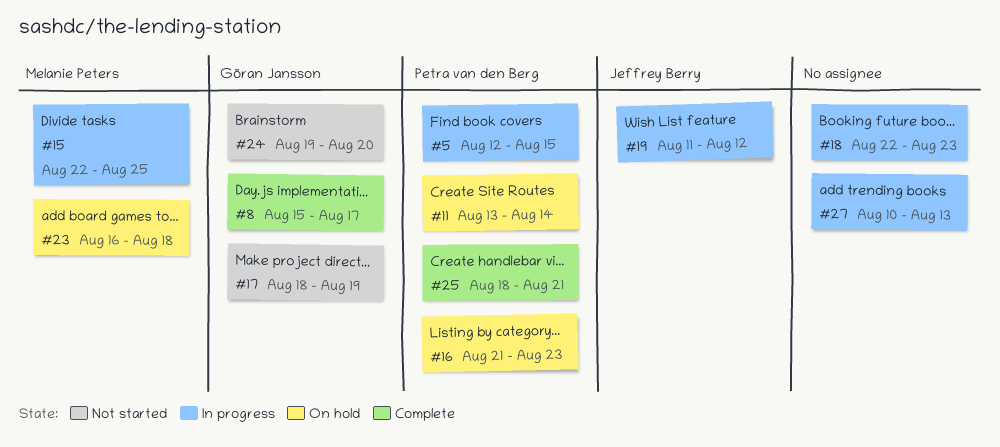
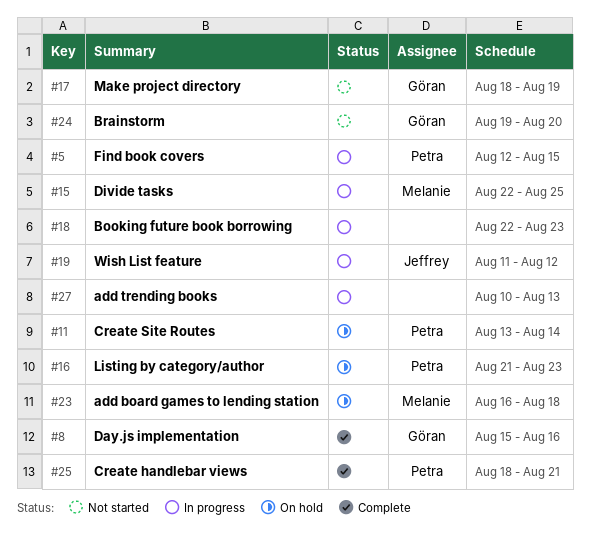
#8, due: Aug 17 -> Aug 16

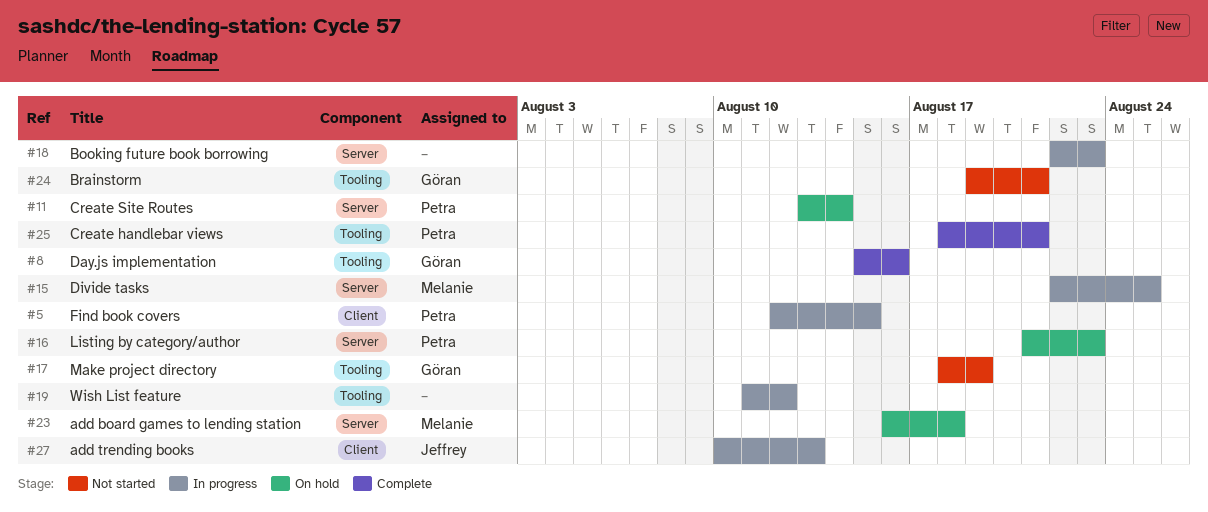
#19, owner: Jeffrey -> none
#24, due: Aug 20 -> Aug 21
#27, owner: none -> Jeffrey

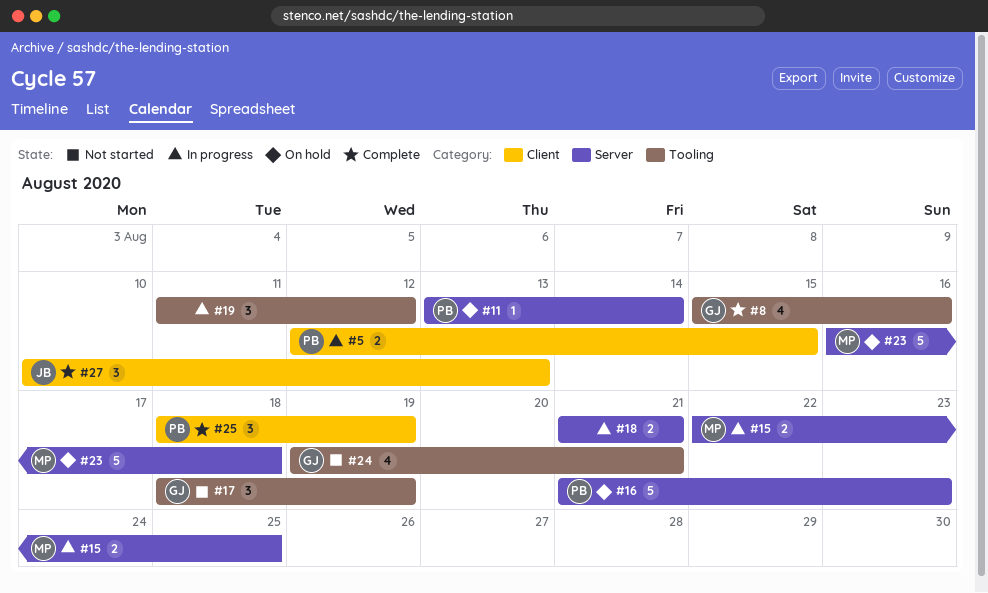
#18, start: Aug 22 -> Aug 21
#18, due: Aug 23 -> Aug 21
#25, label: Tooling -> Client
#25, due: Aug 21 -> Aug 19
#27, status: In progress -> Complete

